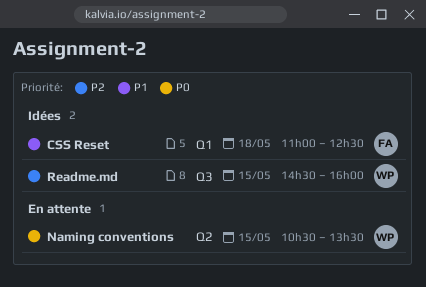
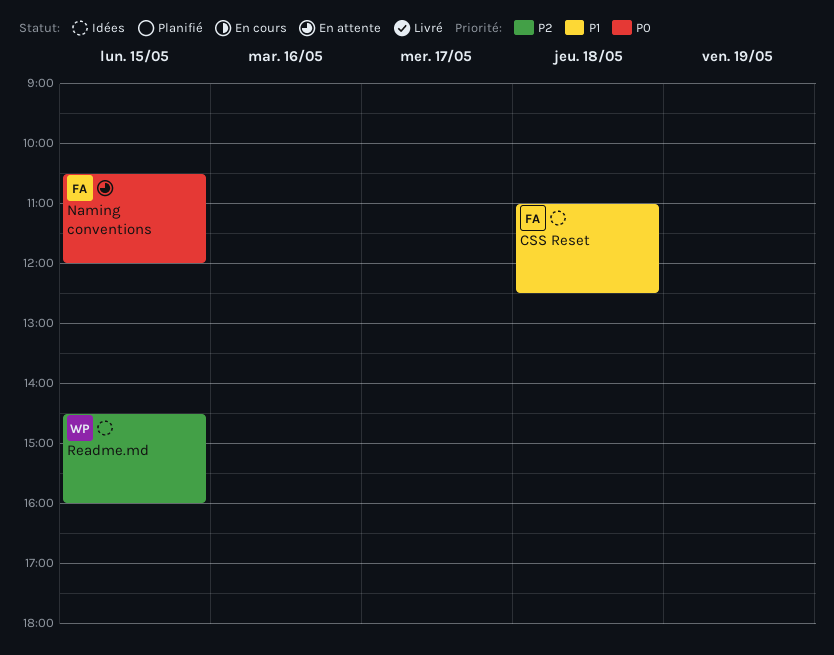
Naming conventions, owner: WP -> FA
Naming conventions, ends: 13:30 -> 12:00

